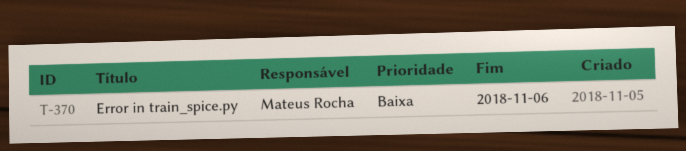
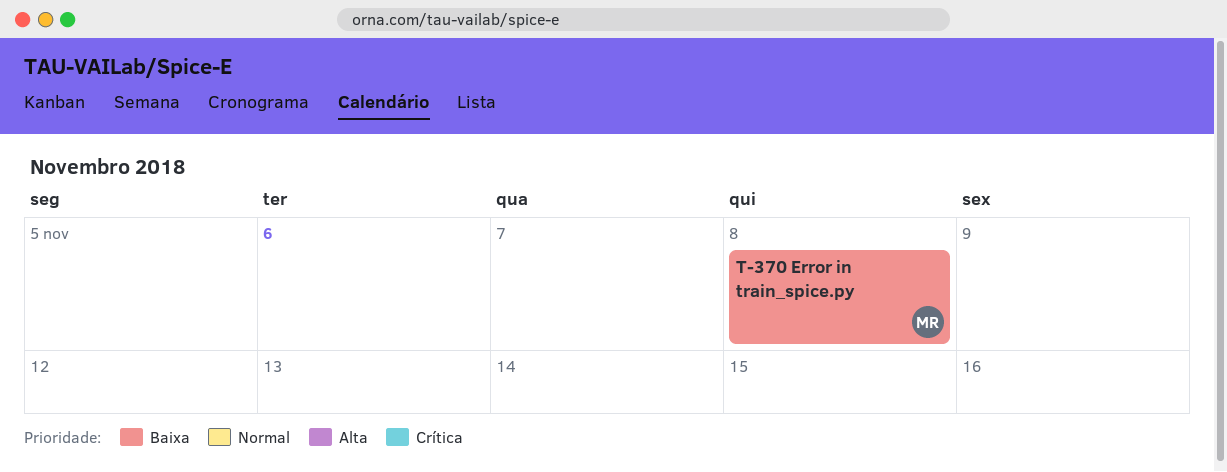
T-370, due: Nov 6 -> Nov 8

